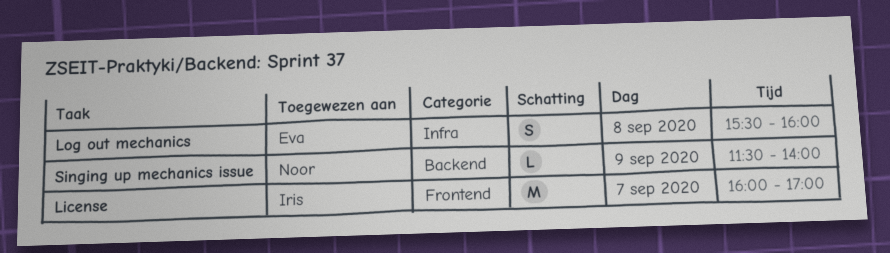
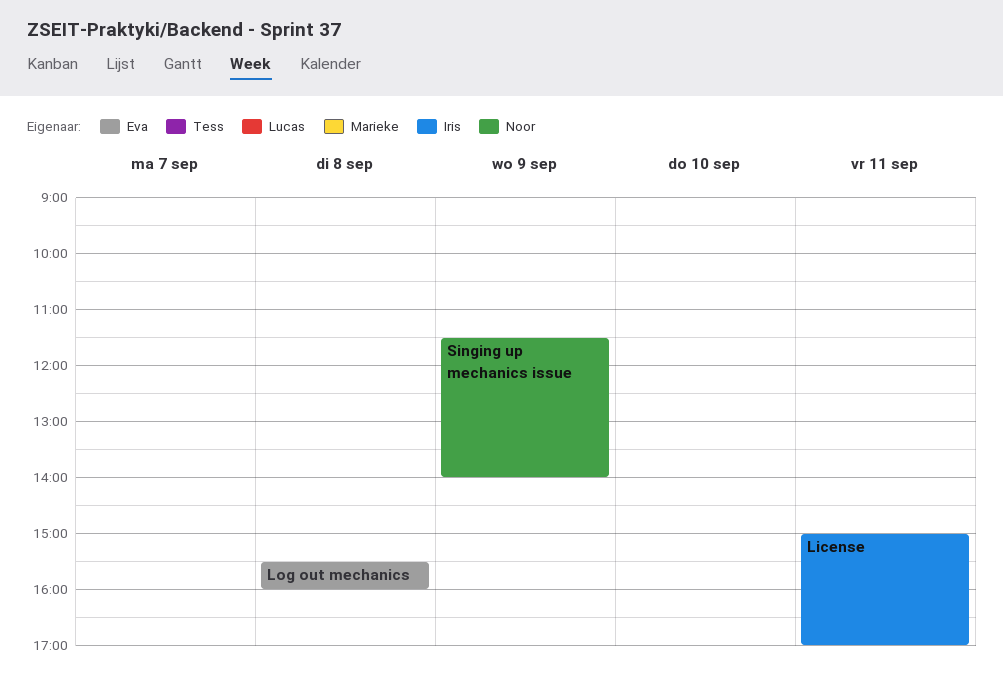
License, day: Sep 7 -> Sep 11
License, begins: 16:00 -> 15:00

